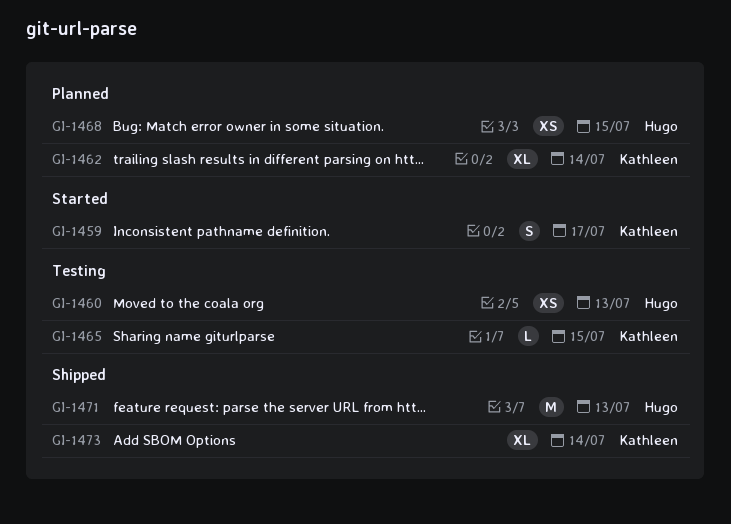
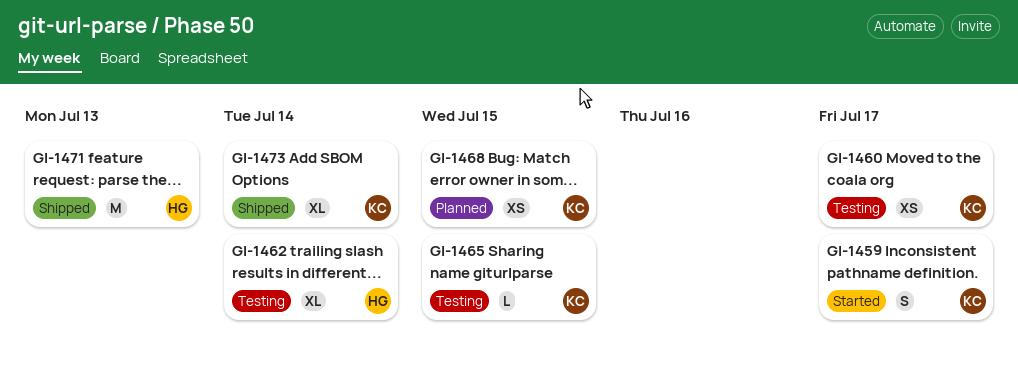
GI-1460, owner: Hugo -> Kathleen
GI-1460, due: Jul 13 -> Jul 17
GI-1462, status: Planned -> Testing
GI-1462, owner: Kathleen -> Hugo
GI-1468, owner: Hugo -> Kathleen

